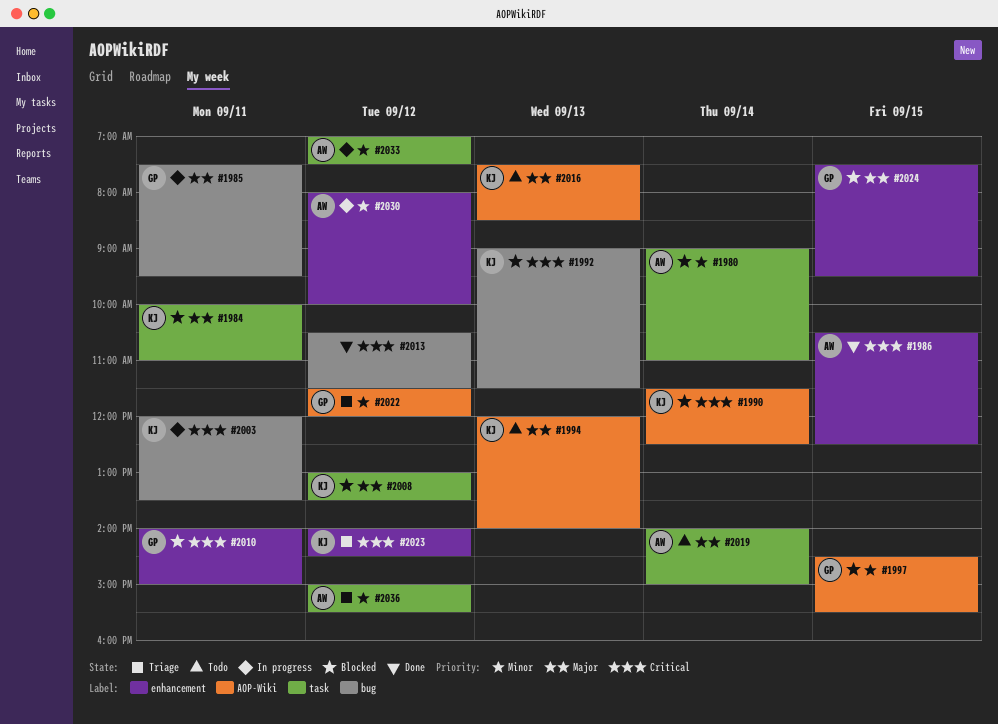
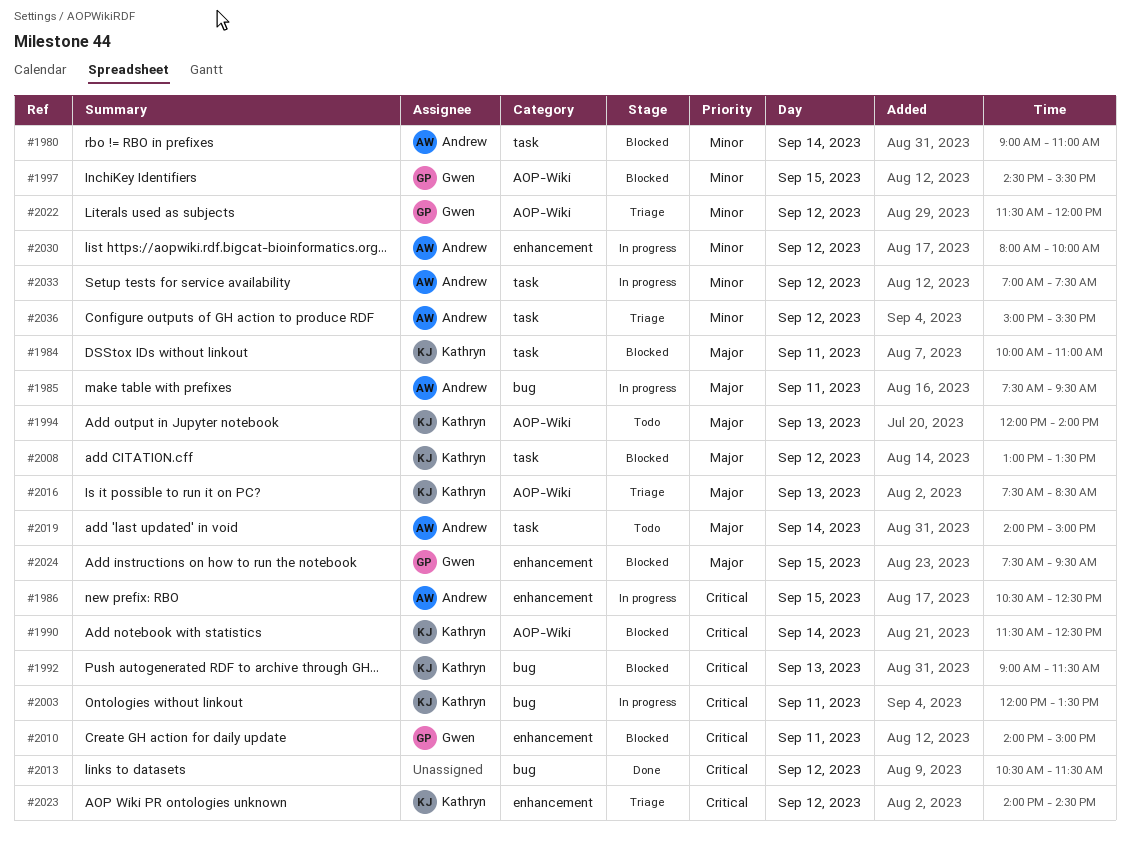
#1985, owner: Gwen -> Andrew
#1986, status: Done -> In progress
#2016, status: Todo -> Triage

